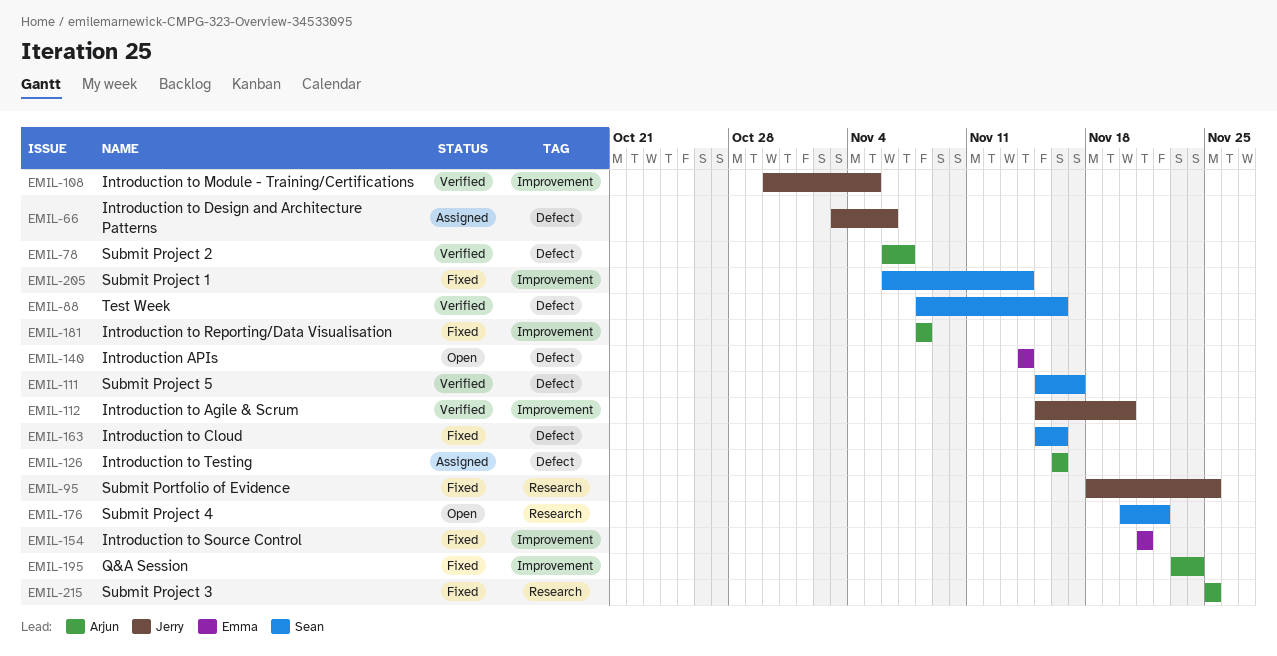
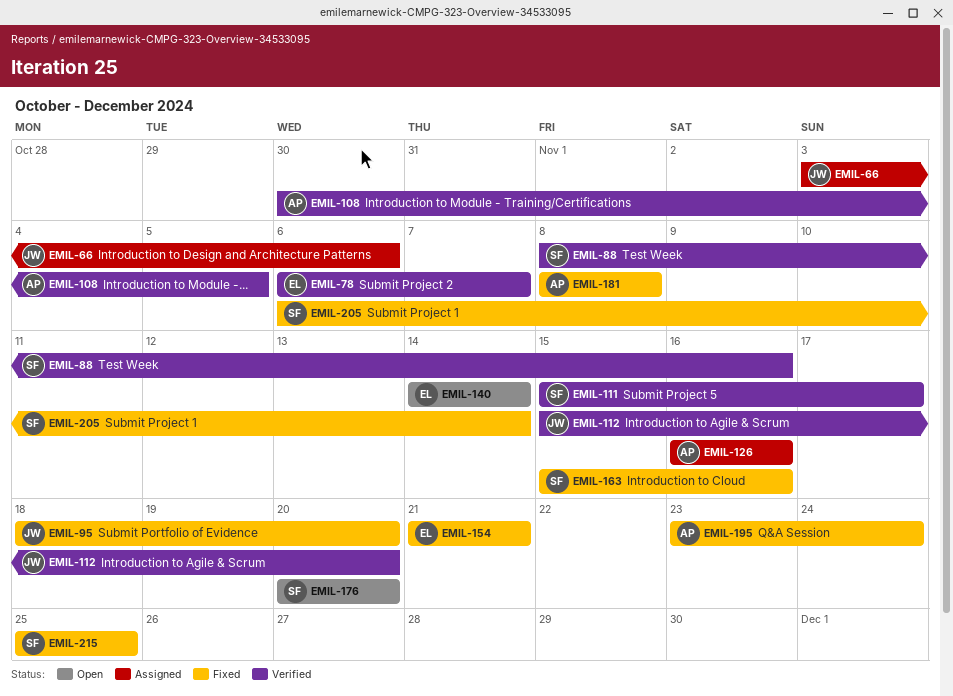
EMIL-78, owner: Arjun -> Emma
EMIL-95, due: Nov 25 -> Nov 20
EMIL-108, owner: Jerry -> Arjun
EMIL-176, due: Nov 22 -> Nov 20
EMIL-215, owner: Arjun -> Sean

